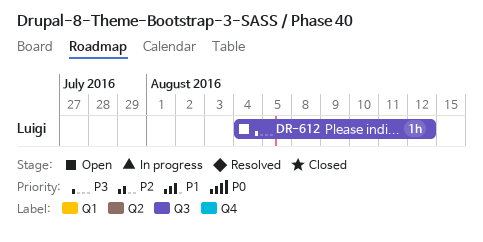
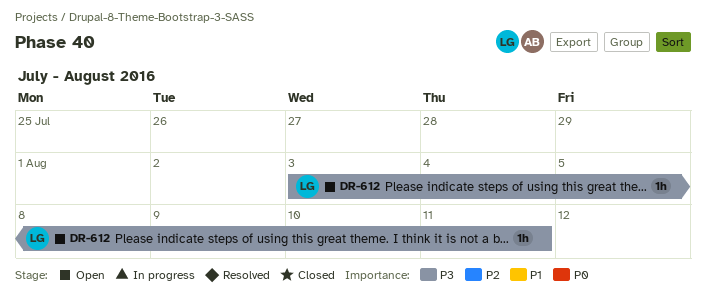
DR-612, start: Aug 4 -> Aug 3
DR-612, due: Aug 12 -> Aug 11

